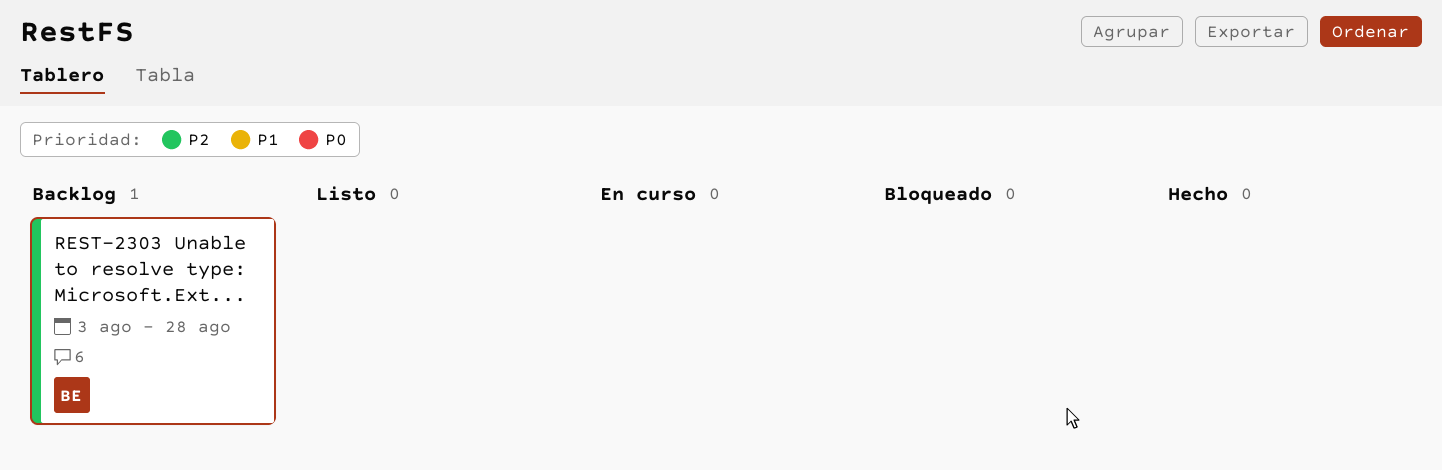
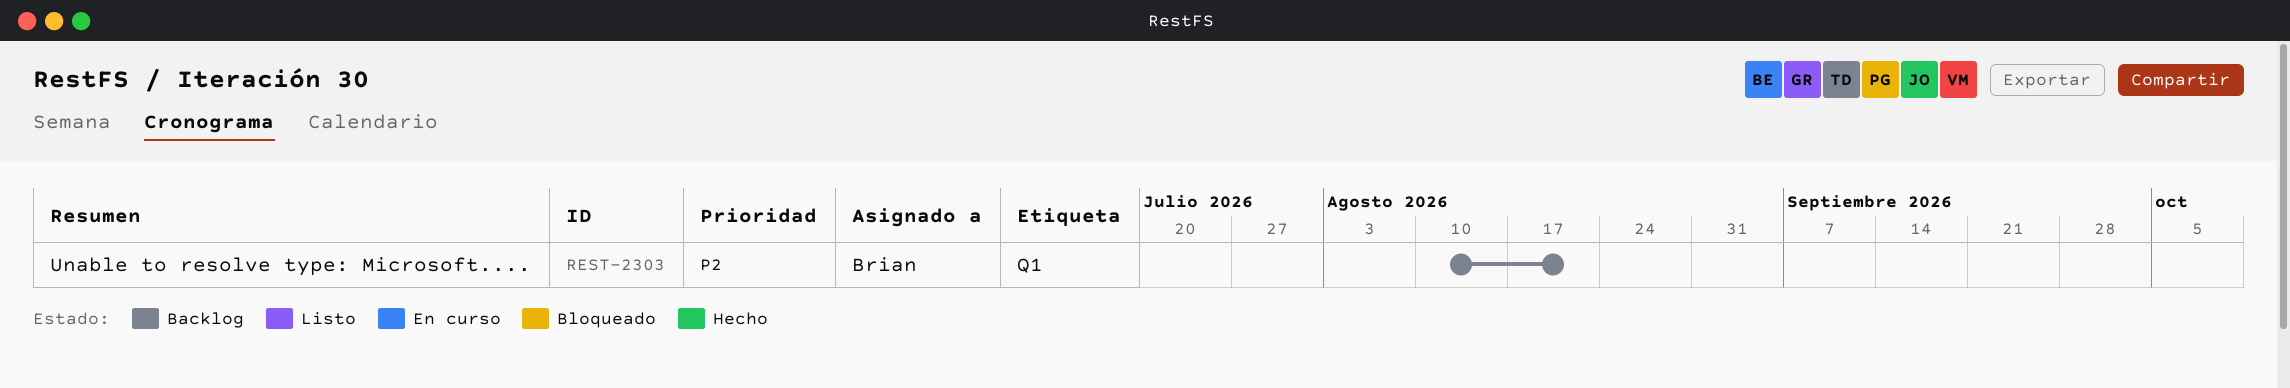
REST-2303, start: Aug 3 -> Aug 10
REST-2303, due: Aug 28 -> Aug 21

